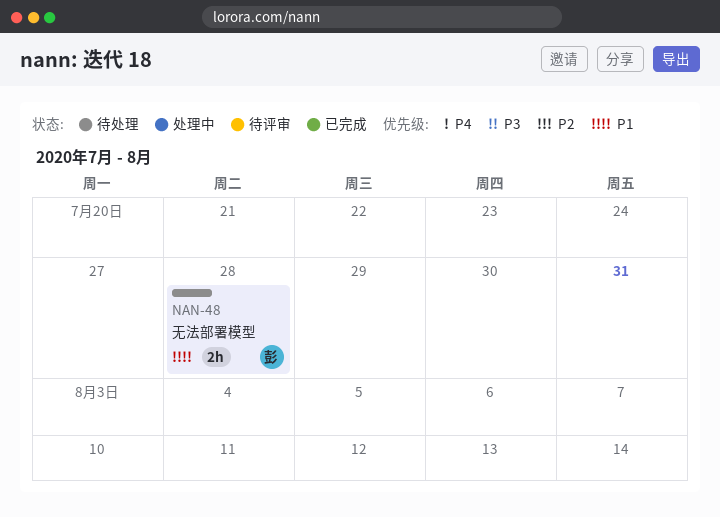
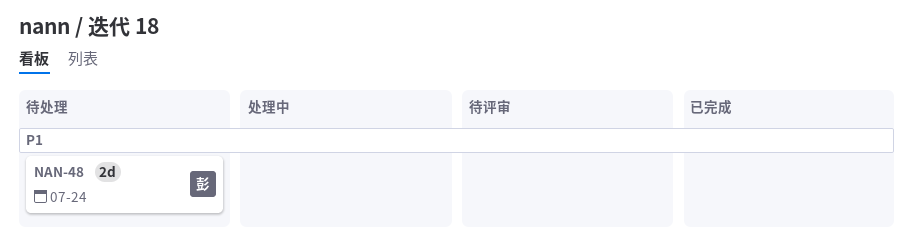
NAN-48, estimate: 2h -> 2d
NAN-48, due: Jul 28 -> Jul 24

